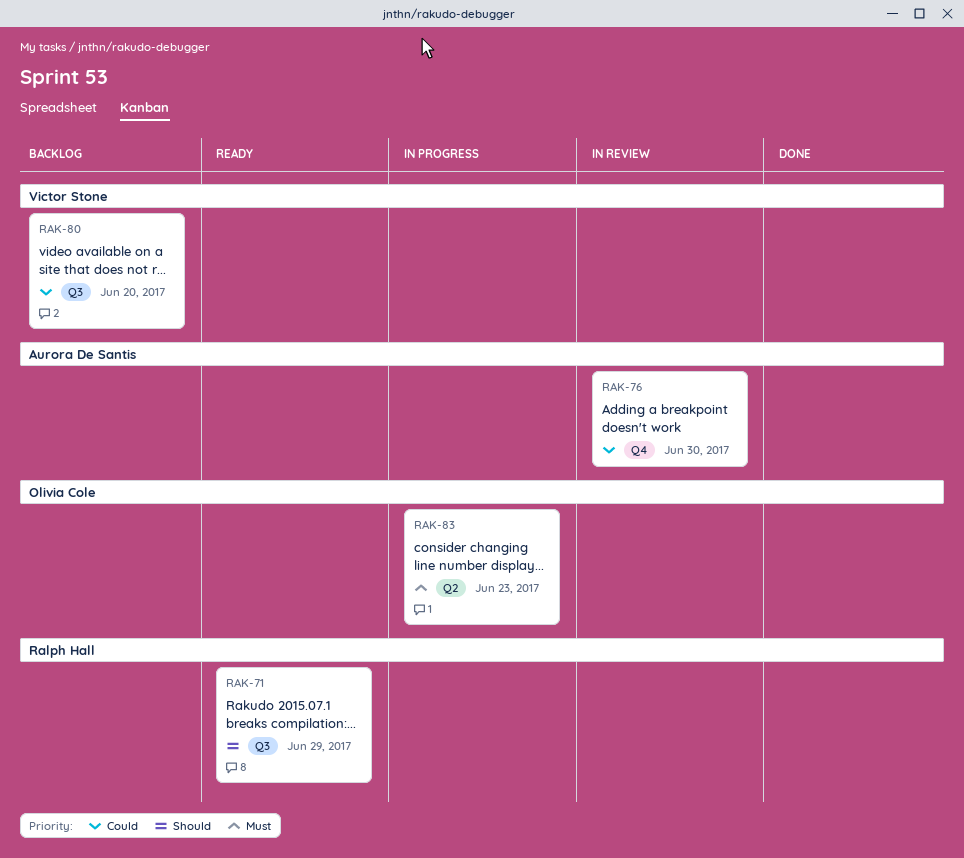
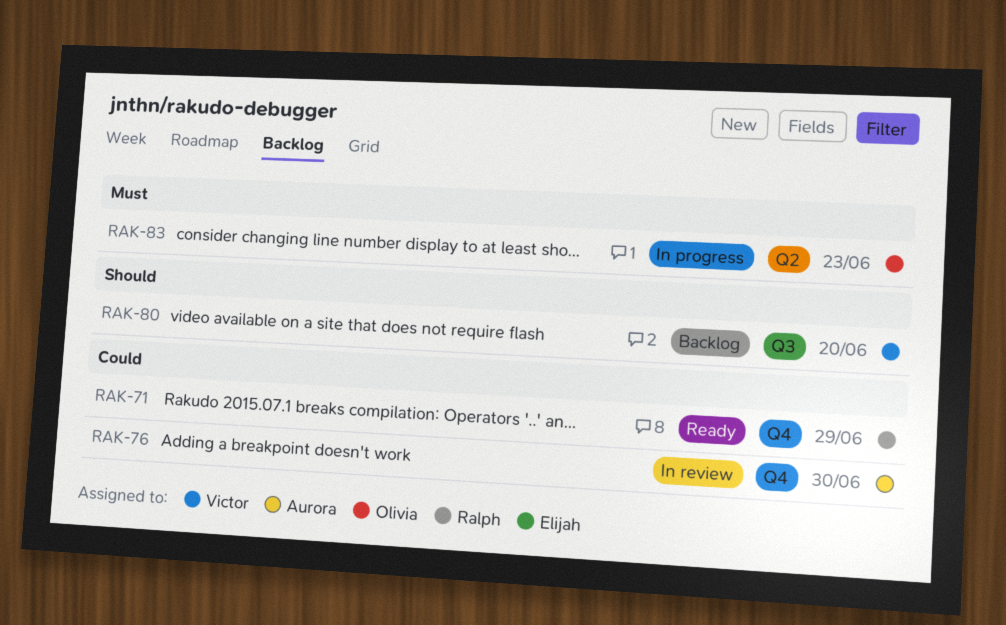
RAK-71, priority: Should -> Could
RAK-71, label: Q3 -> Q4
RAK-80, priority: Could -> Should

